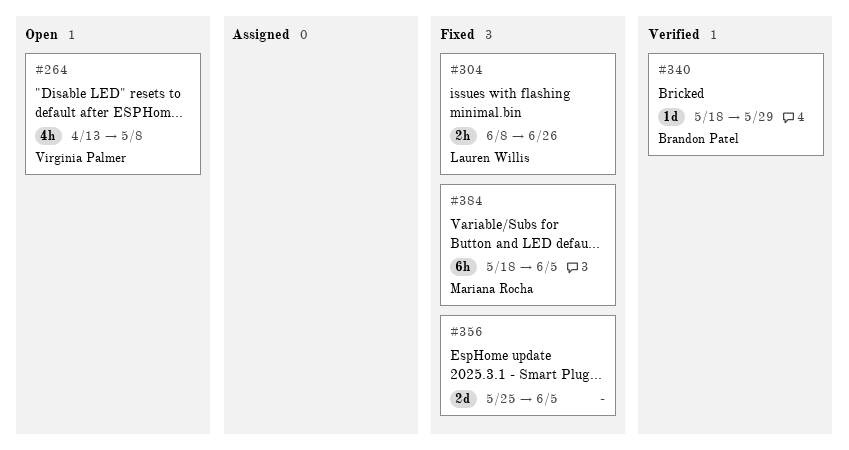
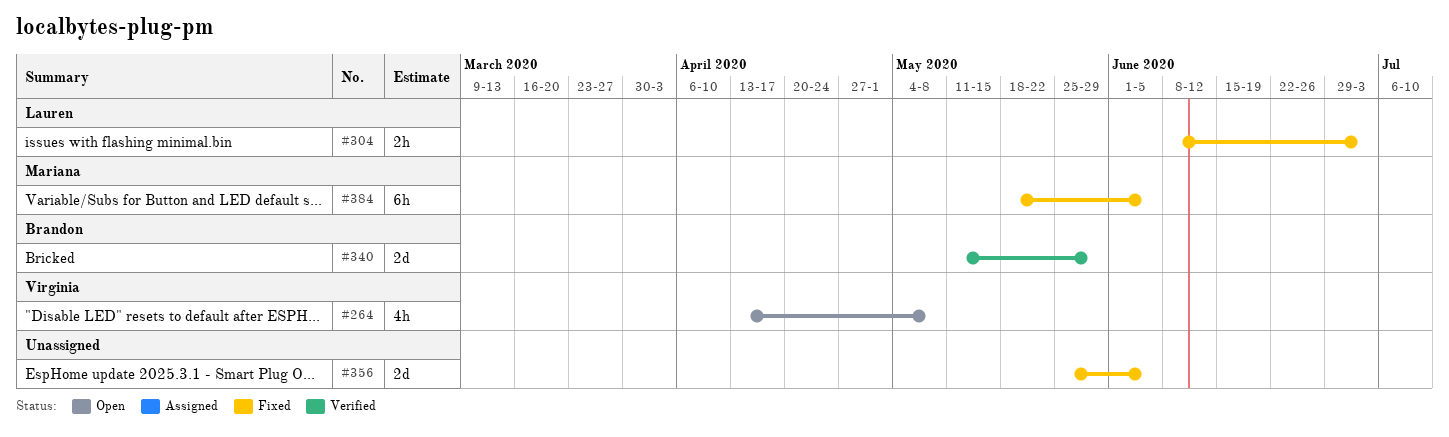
#304, due: Jun 26 -> Jul 3
#340, estimate: 1d -> 2d
#340, start: May 18 -> May 11

